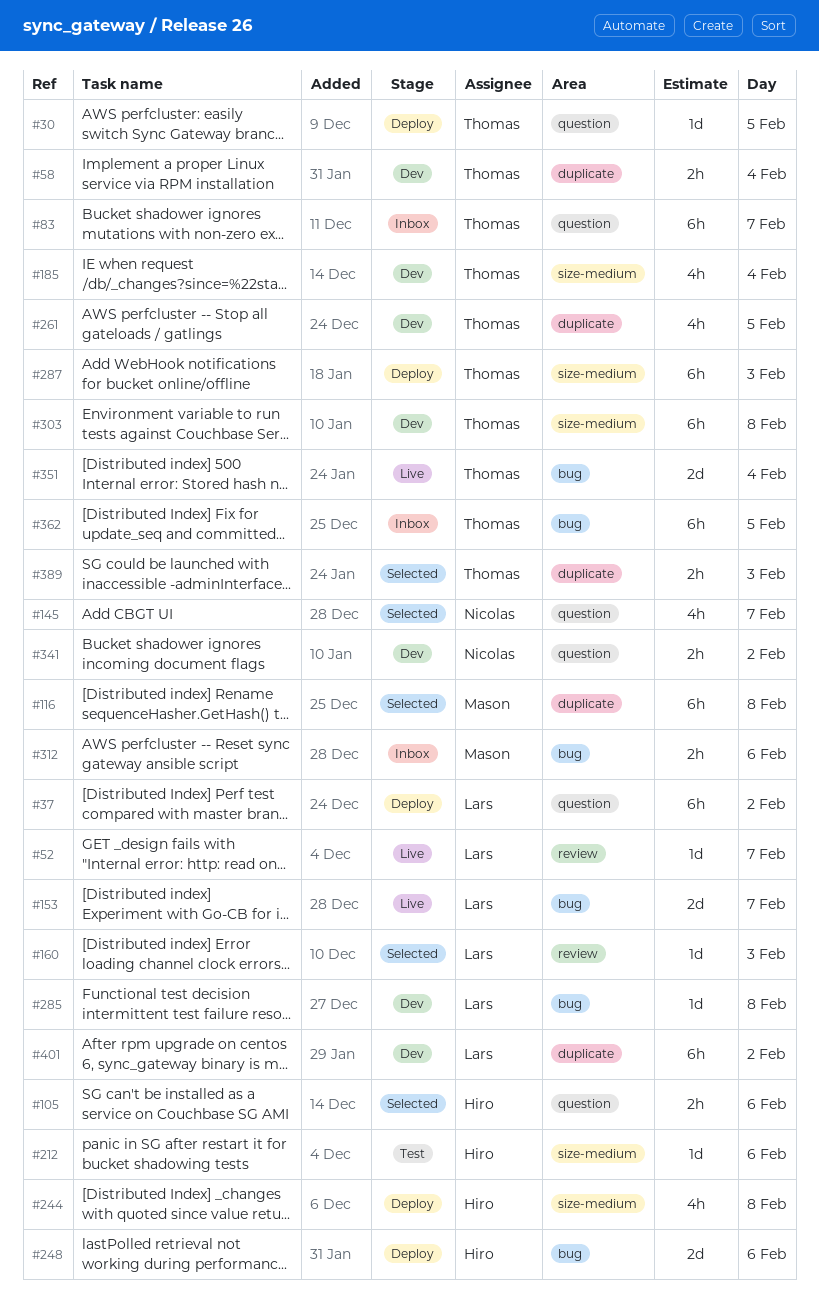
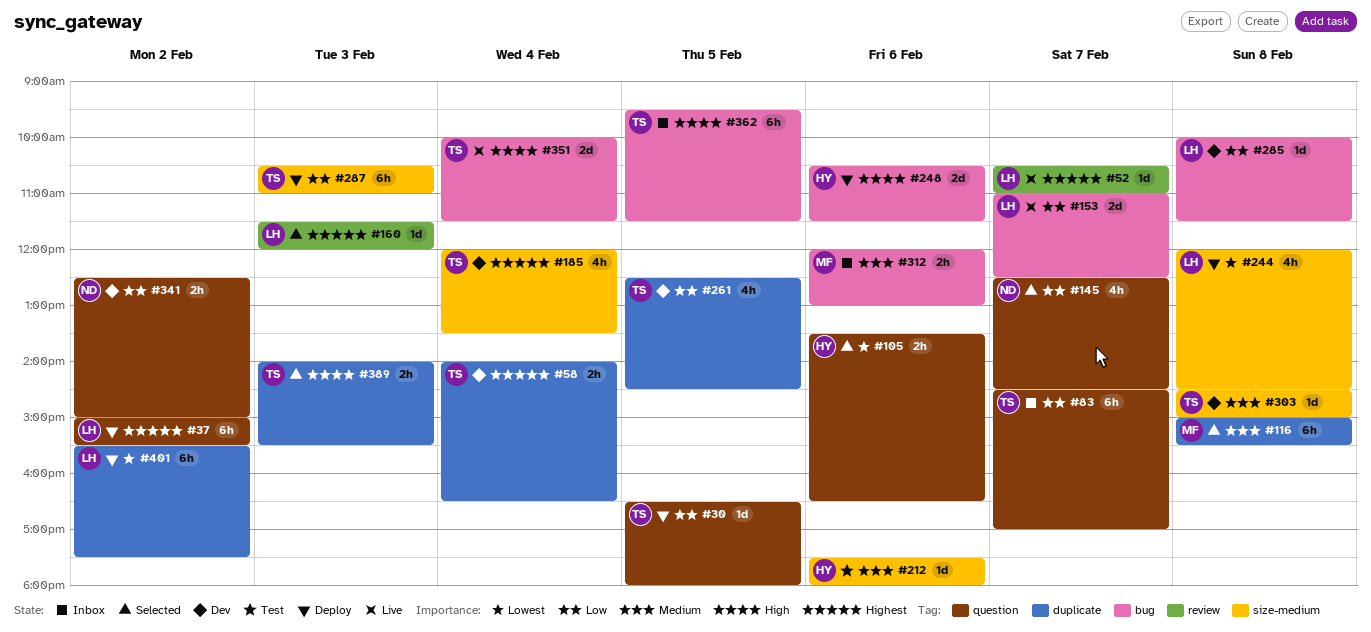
#244, owner: Hiro -> Lars
#303, estimate: 6h -> 1d
#401, status: Dev -> Deploy

